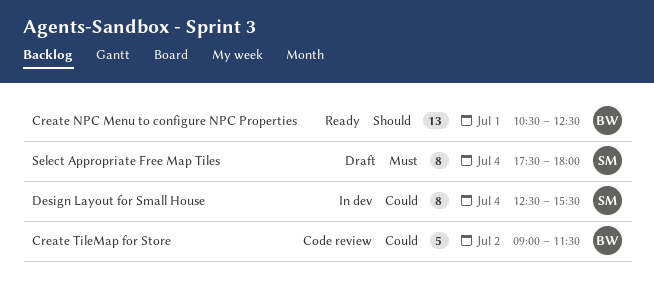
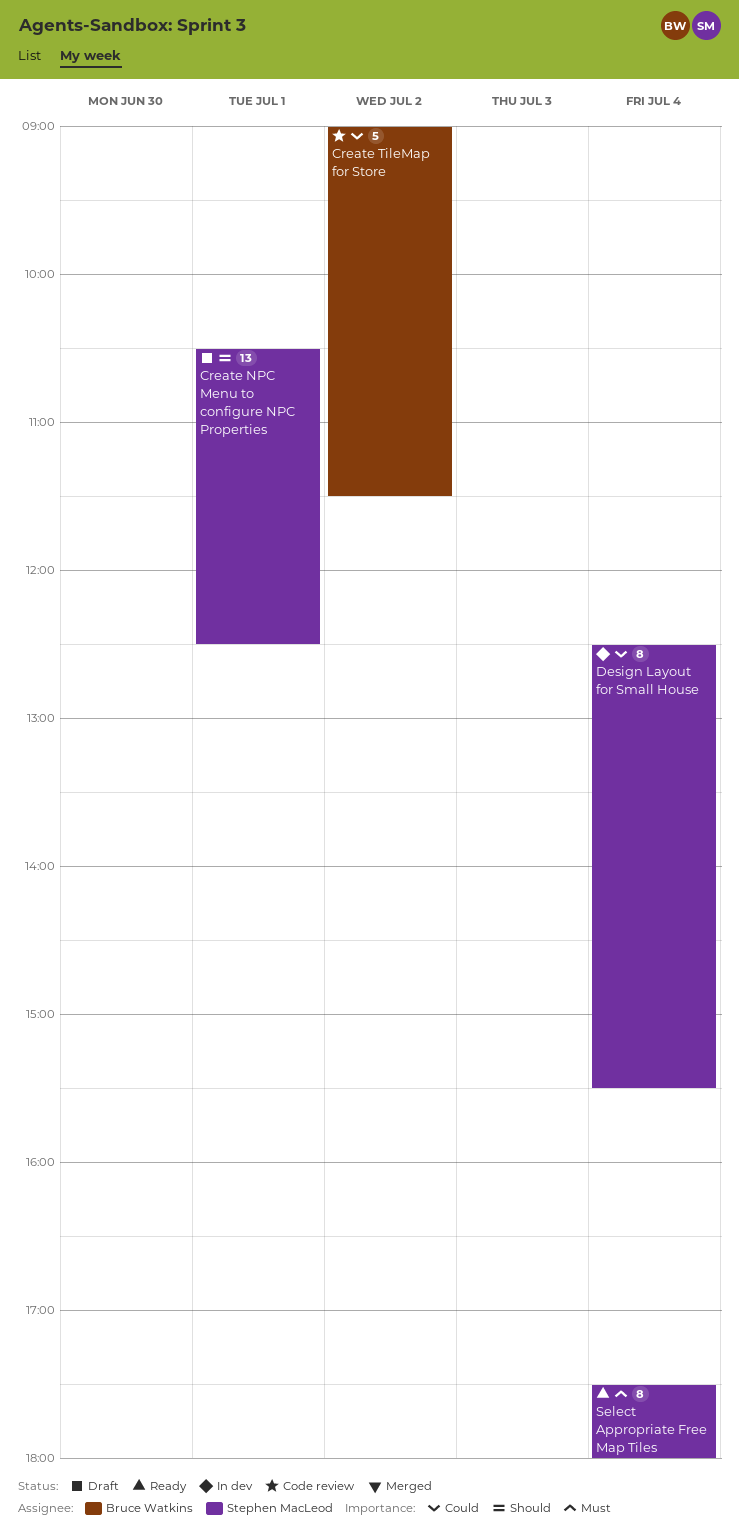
Create NPC Menu to configure NPC Properties, status: Ready -> Draft
Create NPC Menu to configure NPC Properties, owner: Bruce Watkins -> Stephen MacLeod
Select Appropriate Free Map Tiles, status: Draft -> Ready

